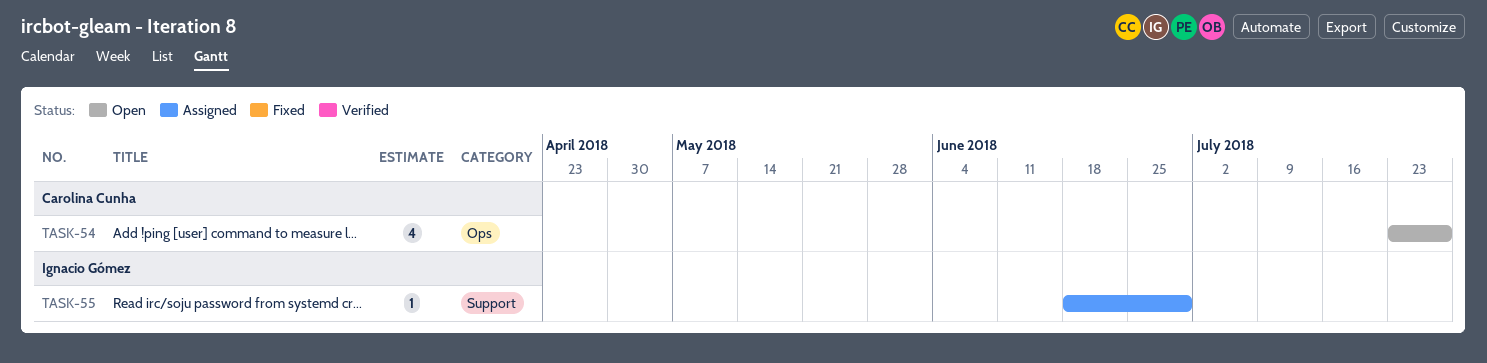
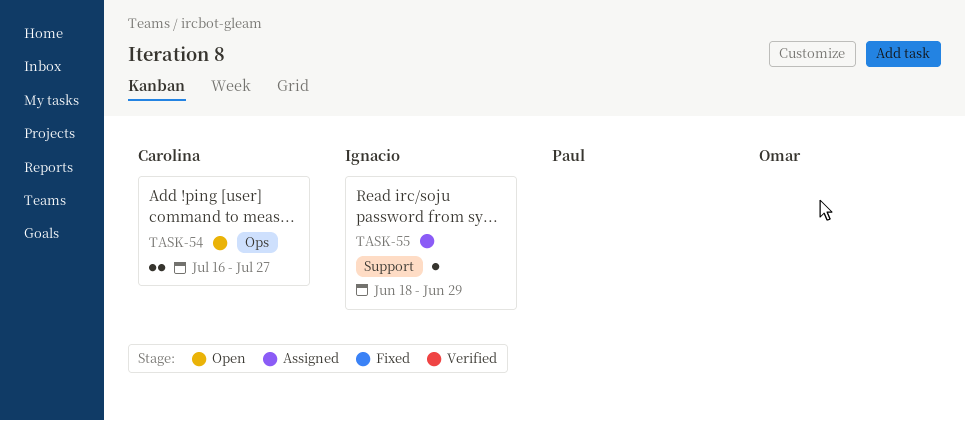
TASK-54, estimate: 4 -> 2
TASK-54, start: Jul 23 -> Jul 16

